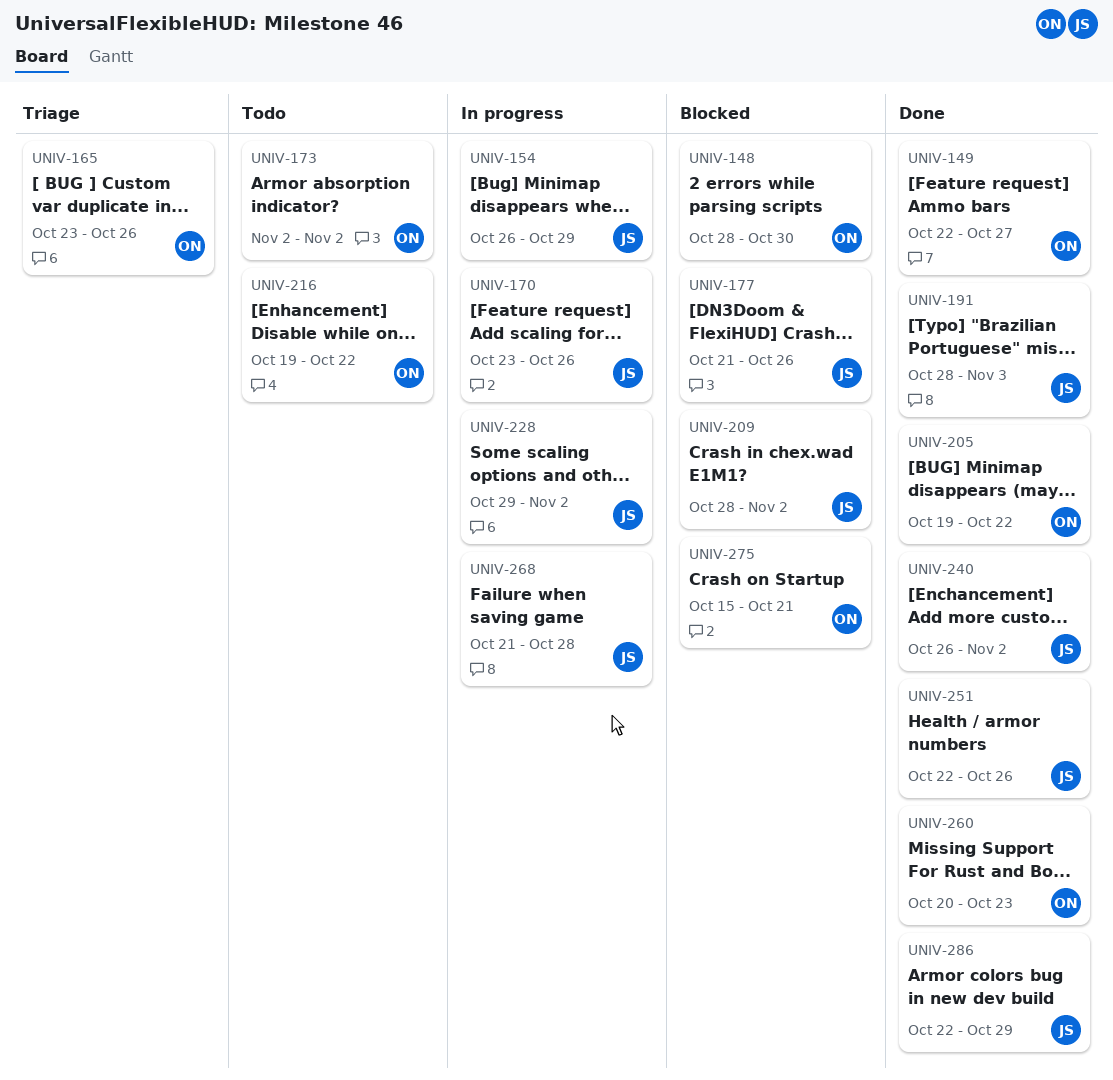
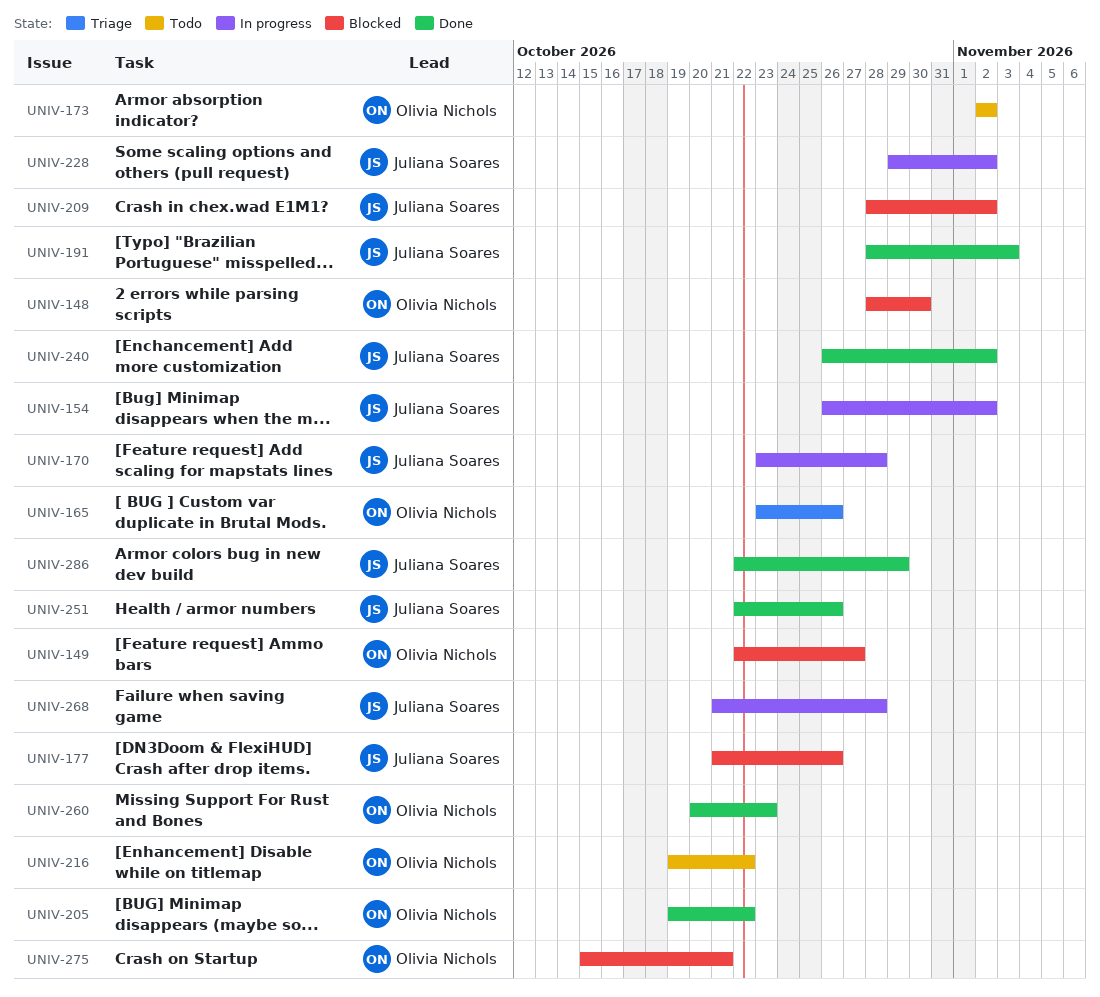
UNIV-149, status: Done -> Blocked
UNIV-154, due: Oct 29 -> Nov 2
UNIV-170, due: Oct 26 -> Oct 28

